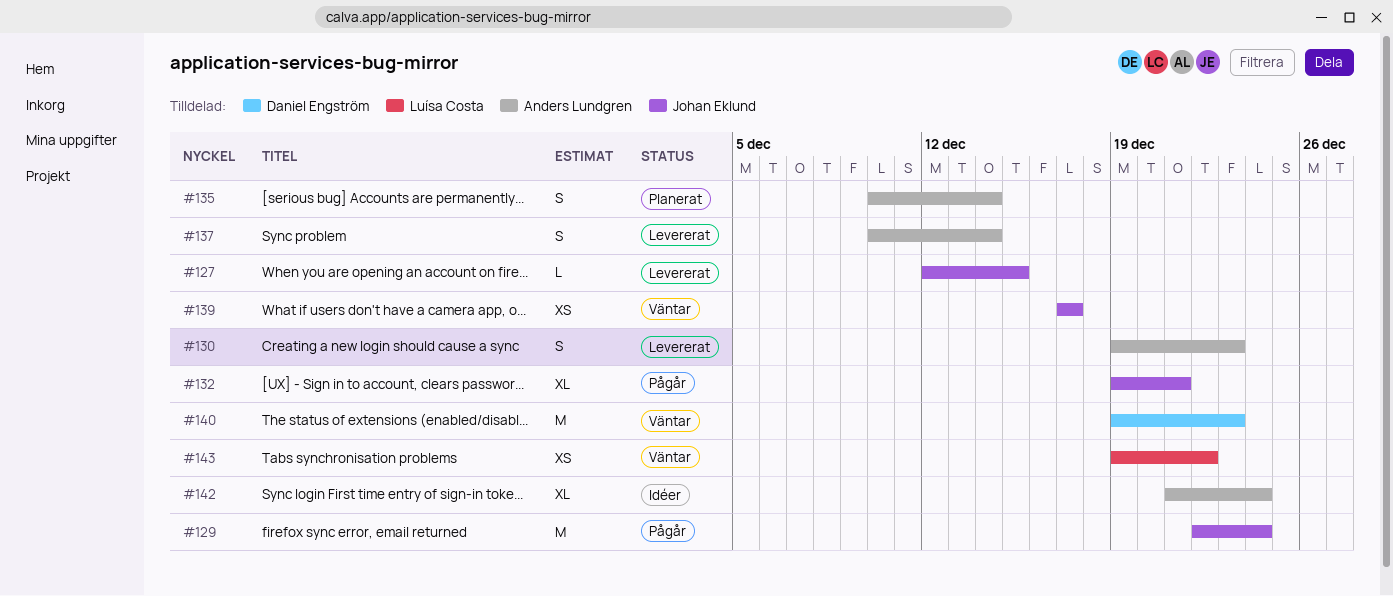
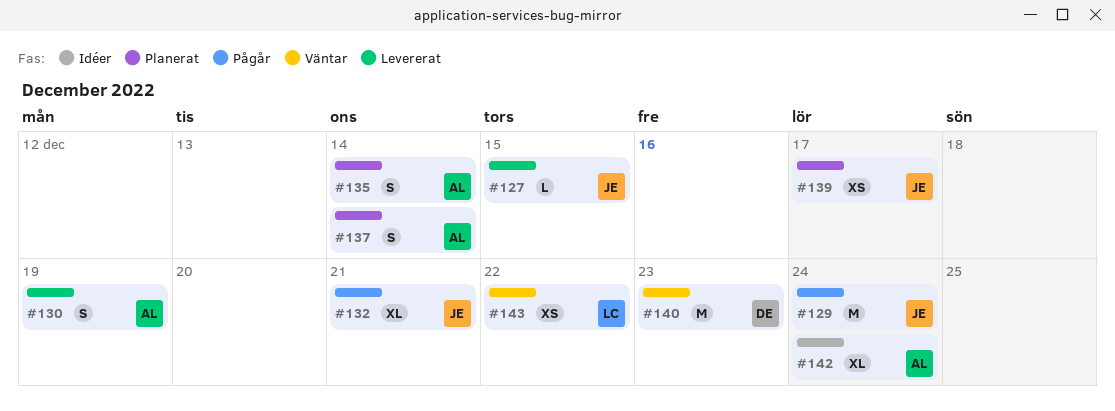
#130, due: Dec 23 -> Dec 19
#137, status: Levererat -> Planerat
#139, status: Väntar -> Planerat

